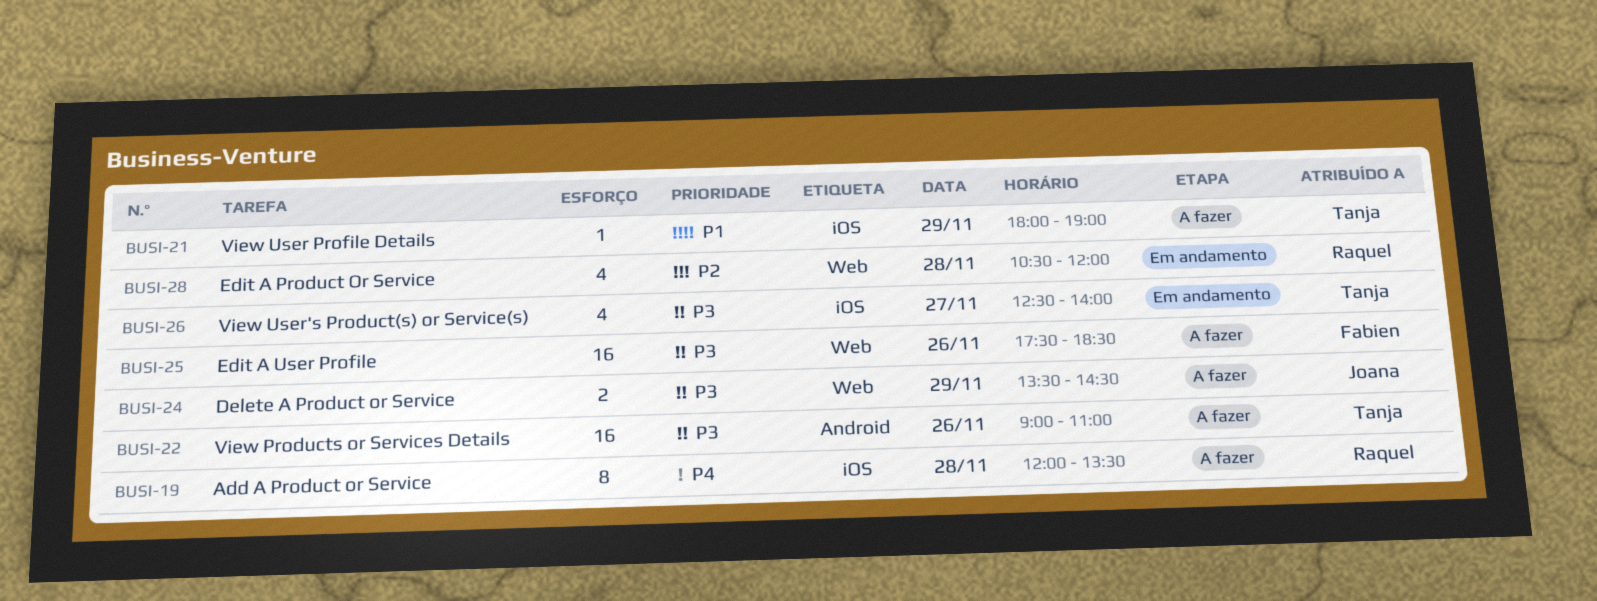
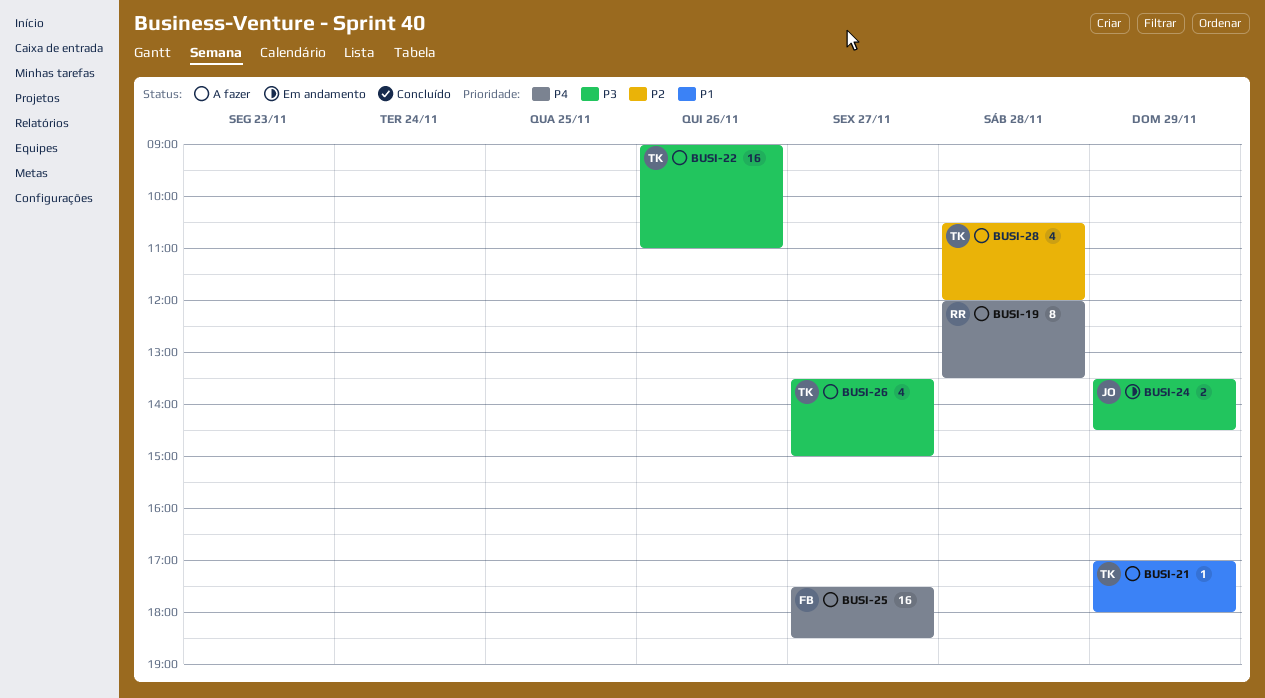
BUSI-21, begins: 18:00 -> 17:00
BUSI-21, ends: 19:00 -> 18:00
BUSI-24, status: A fazer -> Em andamento
BUSI-25, priority: P3 -> P4
BUSI-25, day: Nov 26 -> Nov 27
BUSI-26, status: Em andamento -> A fazer
BUSI-26, begins: 12:30 -> 13:30
BUSI-26, ends: 14:00 -> 15:00
BUSI-28, status: Em andamento -> A fazer
BUSI-28, owner: Raquel -> Tanja

